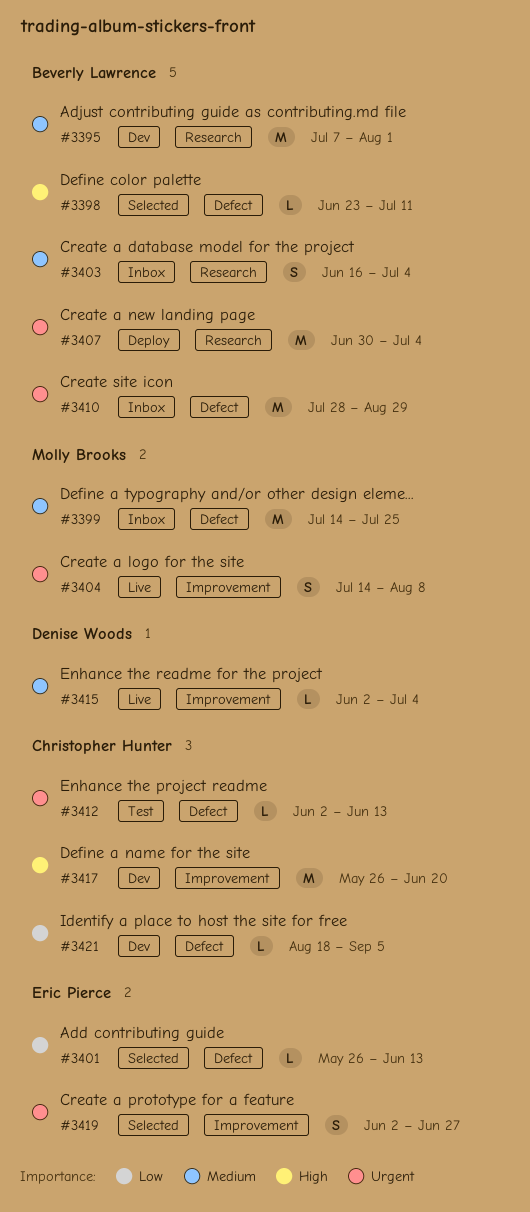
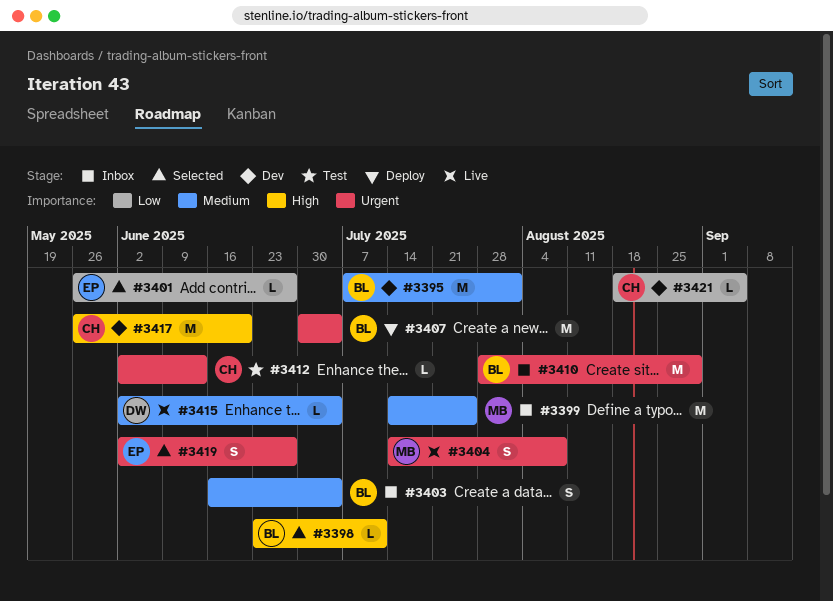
#3401, due: Jun 13 -> Jun 27

